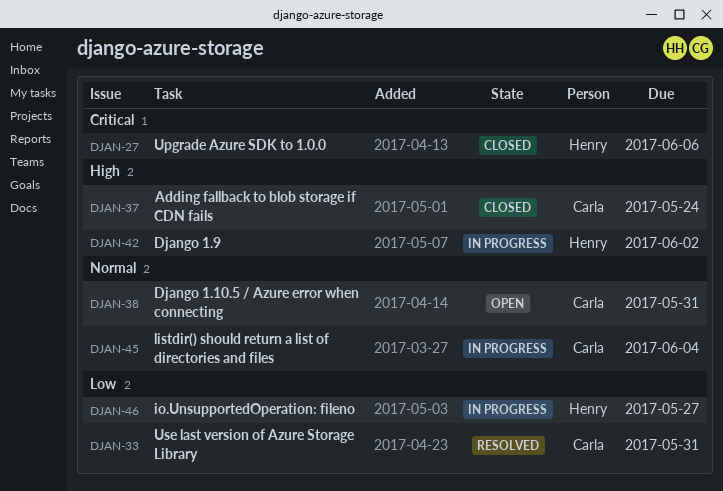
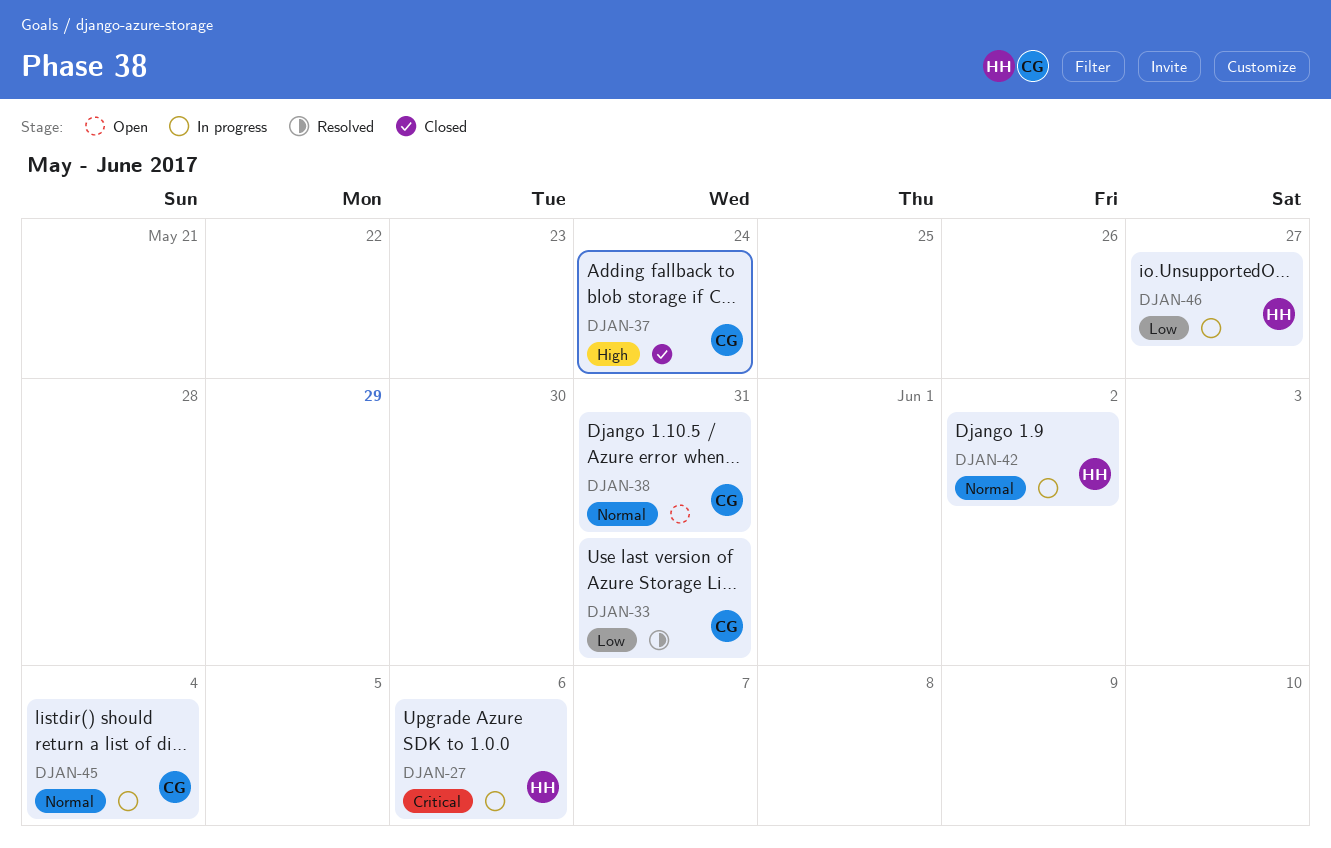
DJAN-27, status: Closed -> In progress
DJAN-42, priority: High -> Normal

